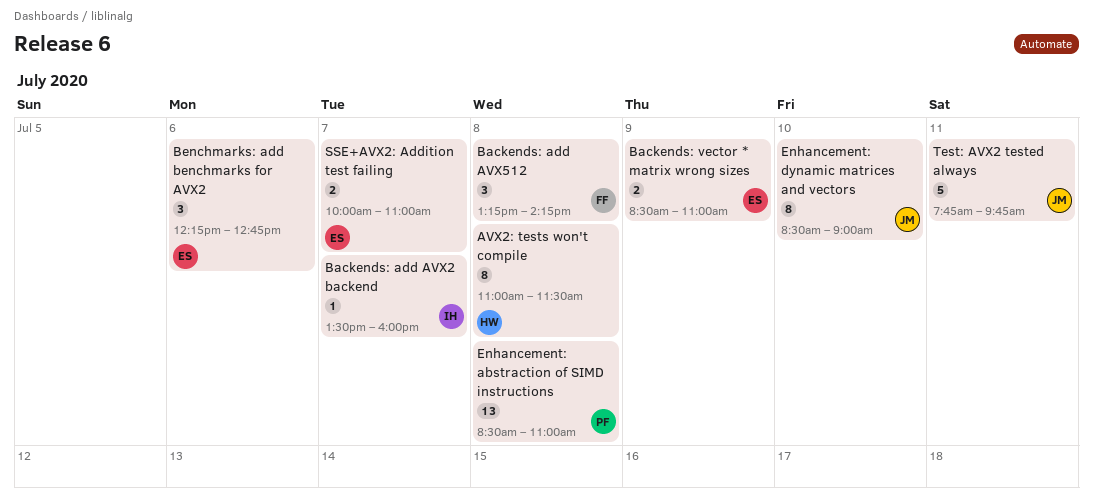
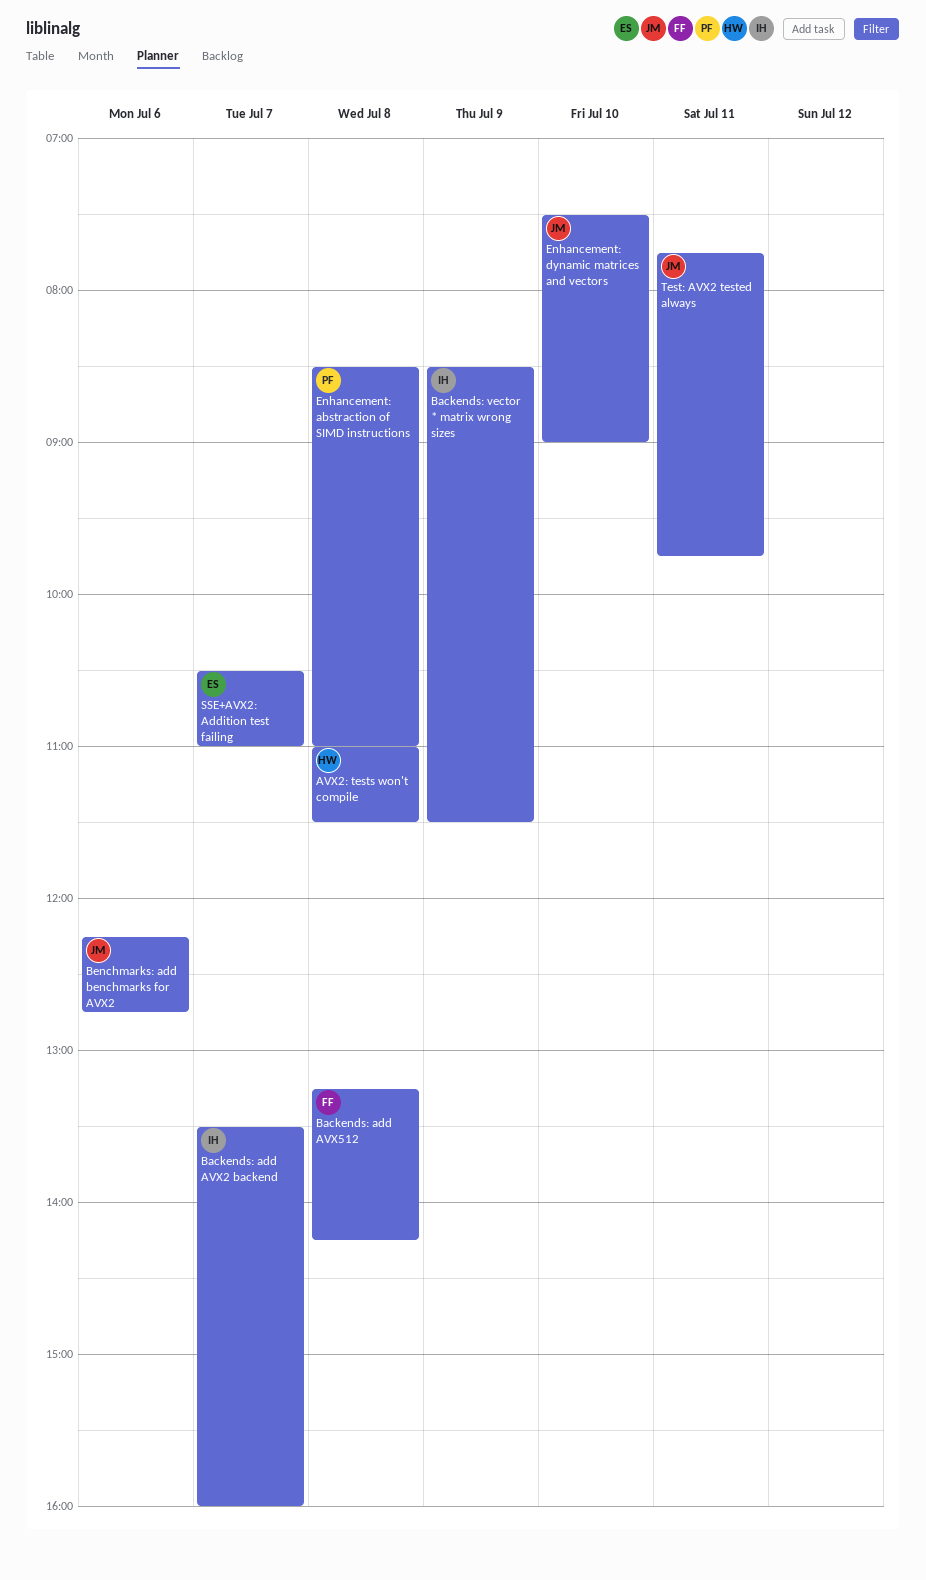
Backends: vector * matrix wrong sizes, owner: ES -> IH
Backends: vector * matrix wrong sizes, ends: 11:00 -> 11:30
Benchmarks: add benchmarks for AVX2, owner: ES -> JM
Enhancement: dynamic matrices and vectors, begins: 08:30 -> 07:30
SSE+AVX2: Addition test failing, begins: 10:00 -> 10:30

